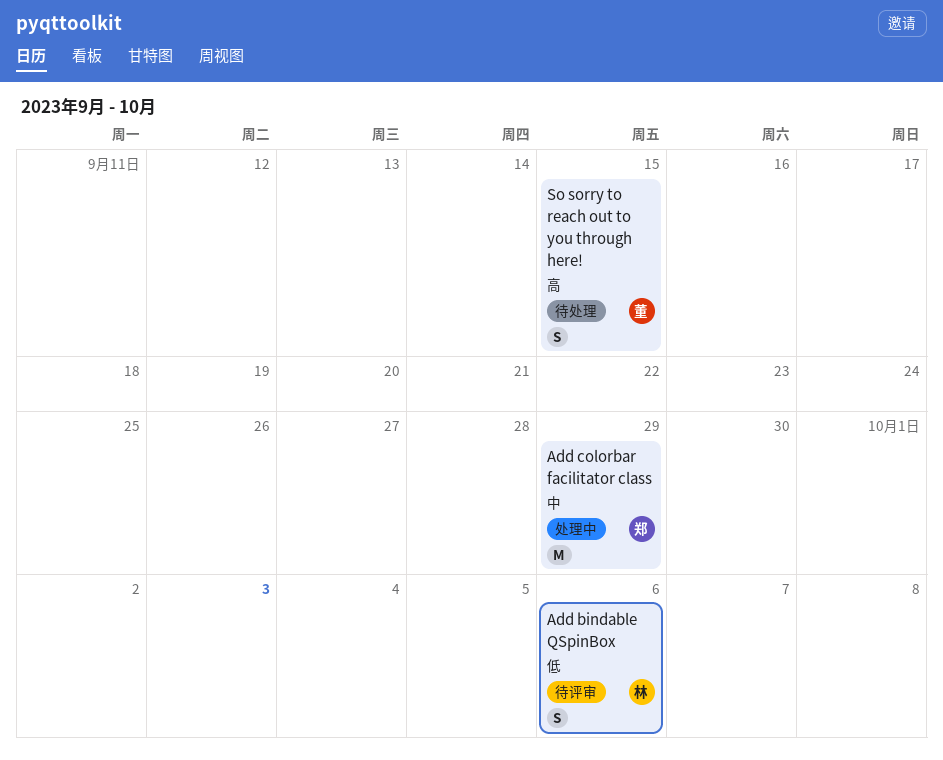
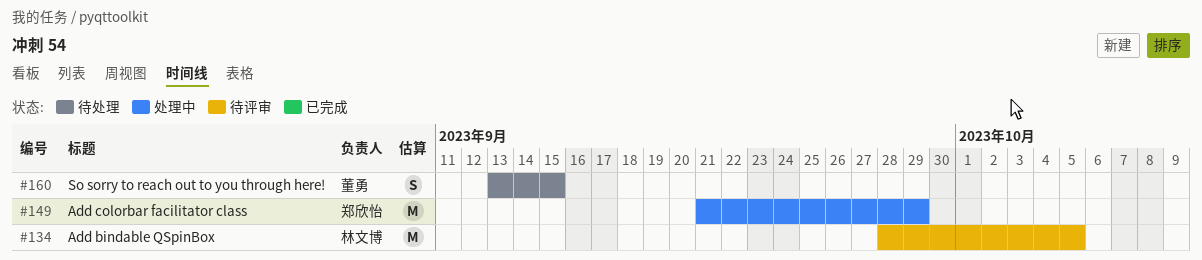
Add bindable QSpinBox, estimate: S -> M
Add bindable QSpinBox, due: Oct 6 -> Oct 5

